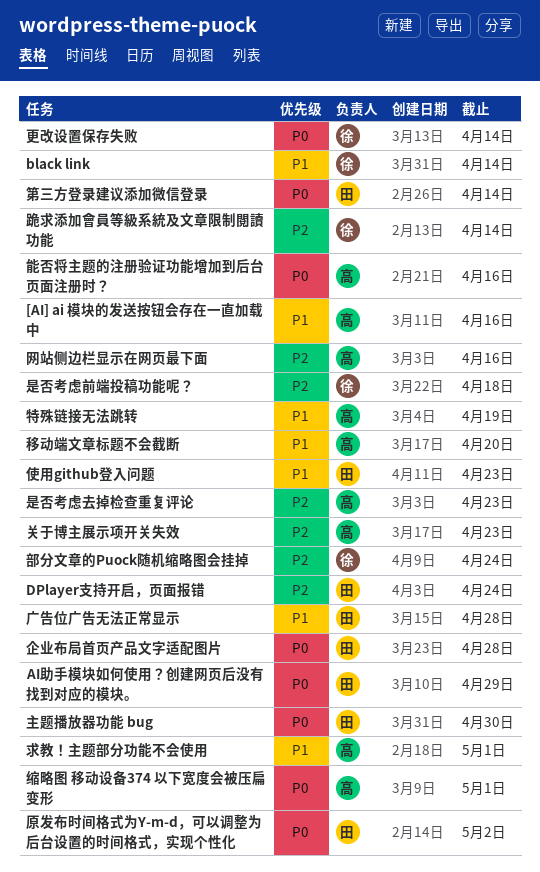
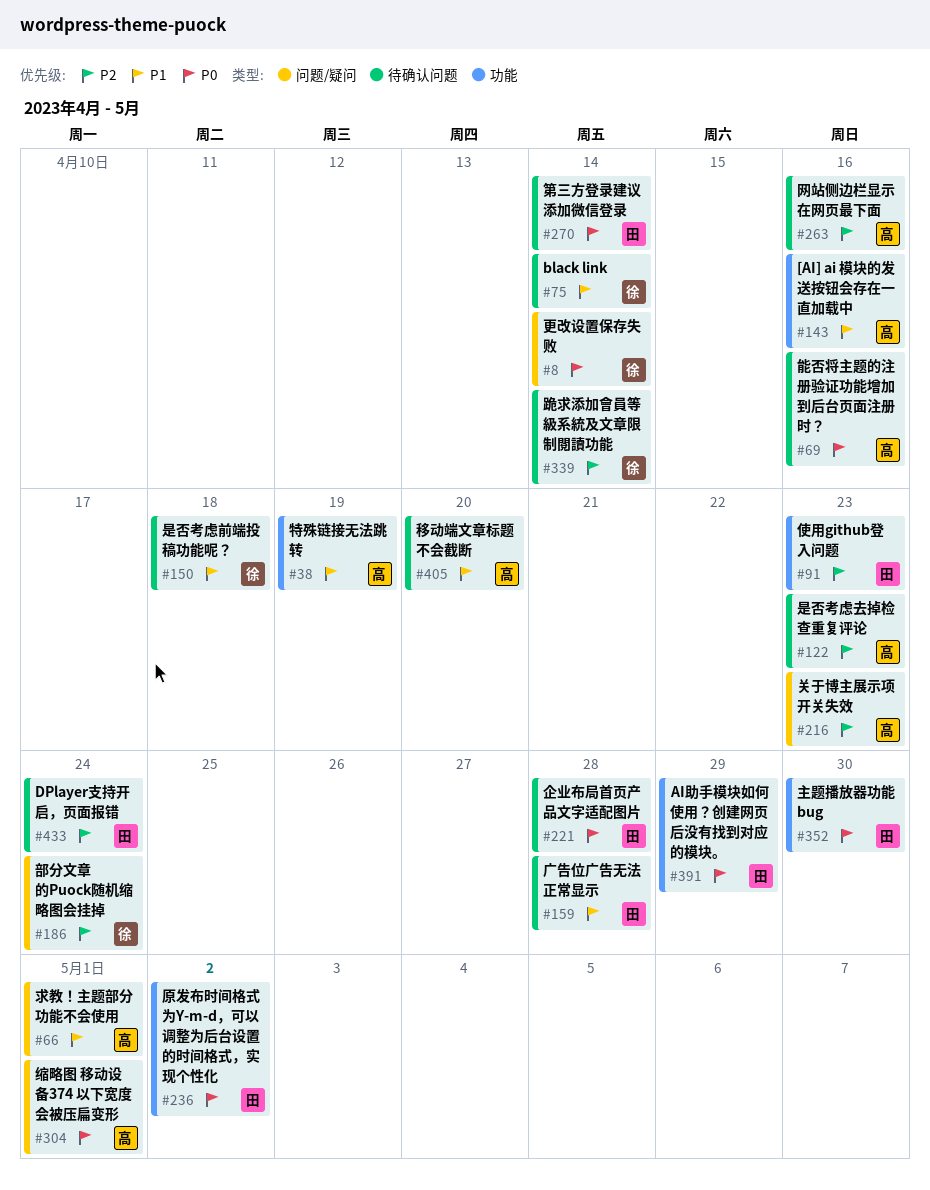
使用github登入问题, priority: P1 -> P2
是否考虑前端投稿功能呢？, priority: P2 -> P1

